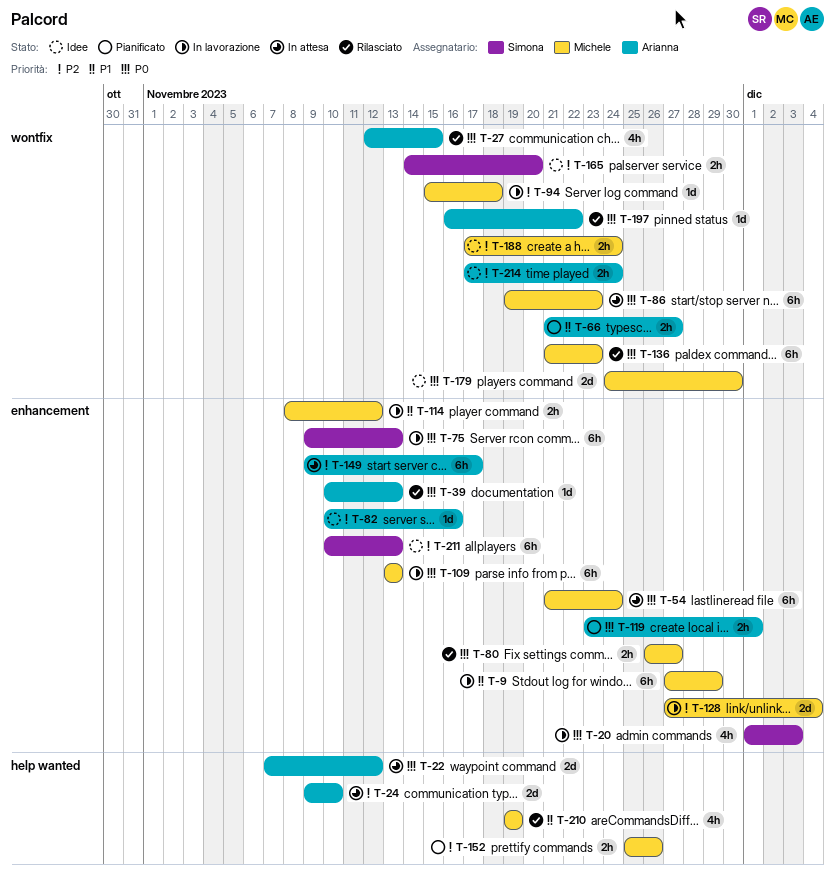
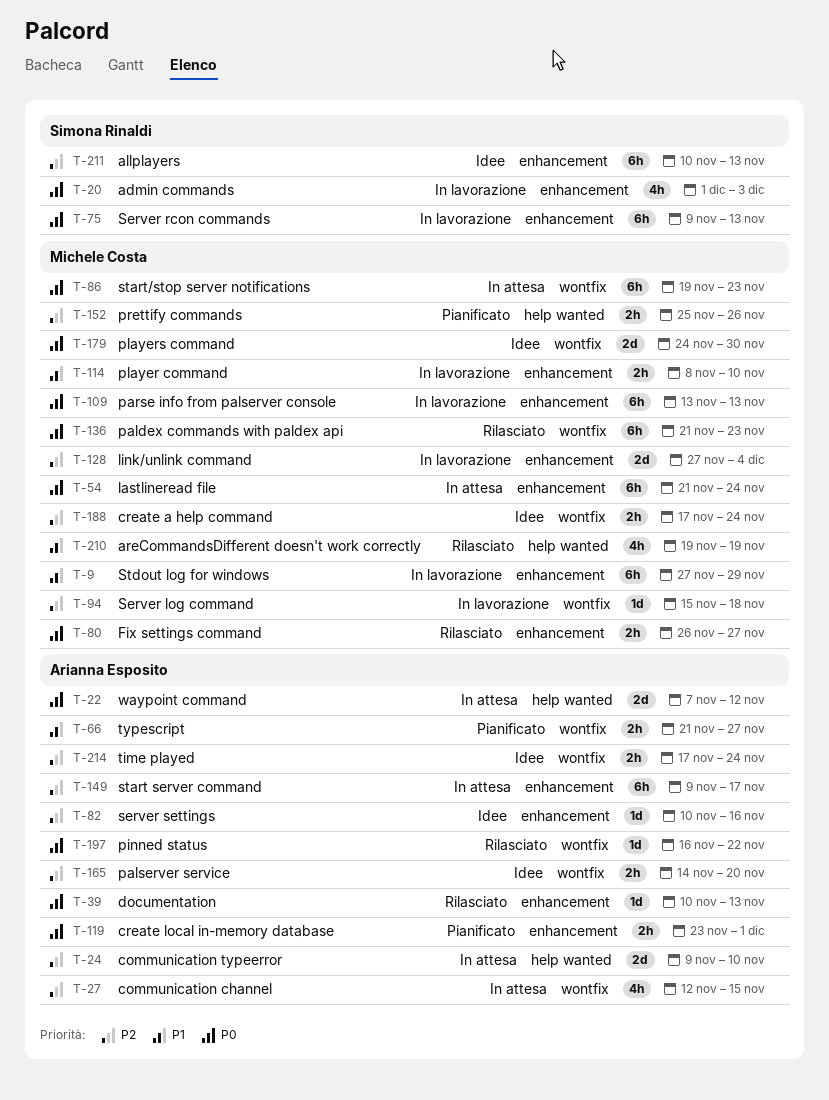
T-27, status: Rilasciato -> In attesa
T-27, priority: P0 -> P2
T-114, due: Nov 12 -> Nov 10
T-165, owner: Simona Rinaldi -> Arianna Esposito

